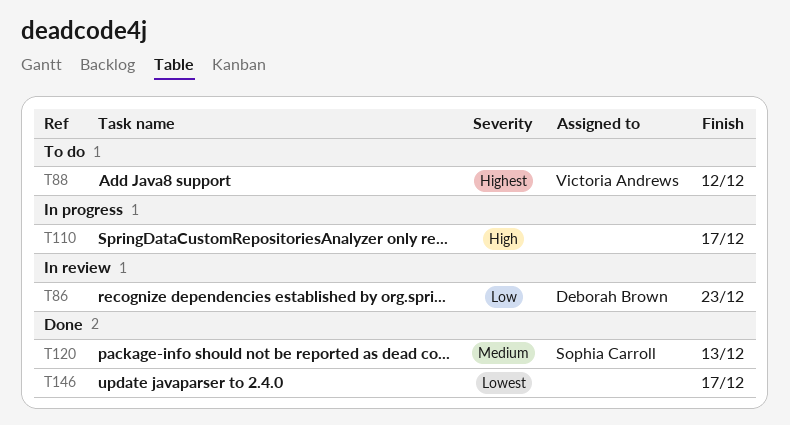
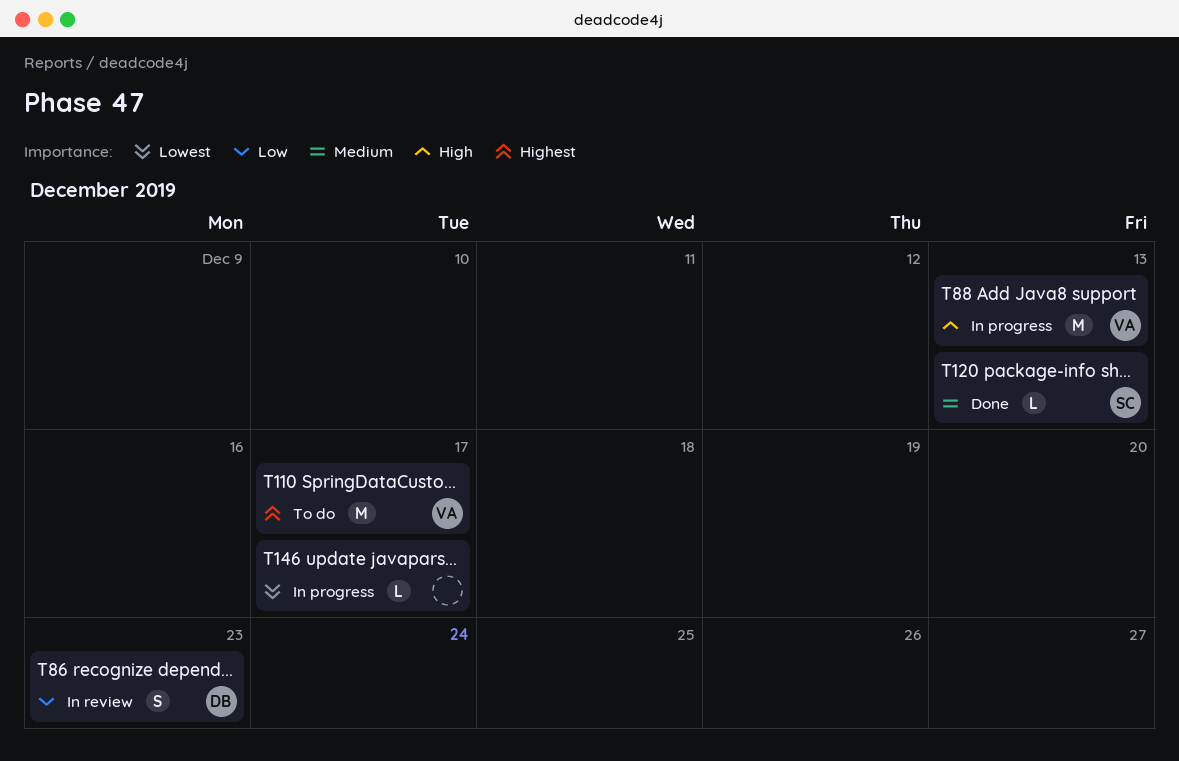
T88, status: To do -> In progress
T88, priority: Highest -> High
T88, due: Dec 12 -> Dec 13
T110, status: In progress -> To do
T110, owner: none -> Victoria Andrews
T110, priority: High -> Highest
T146, status: Done -> In progress

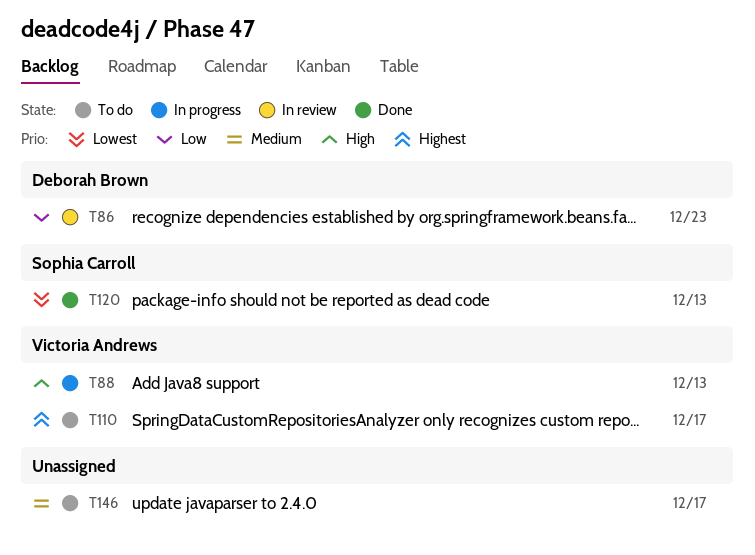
T120, priority: Medium -> Lowest
T146, status: In progress -> To do
T146, priority: Lowest -> Medium

